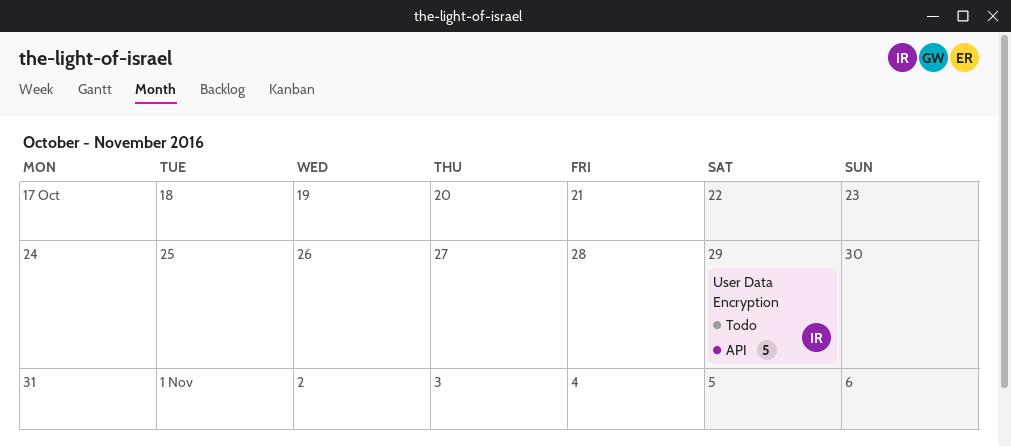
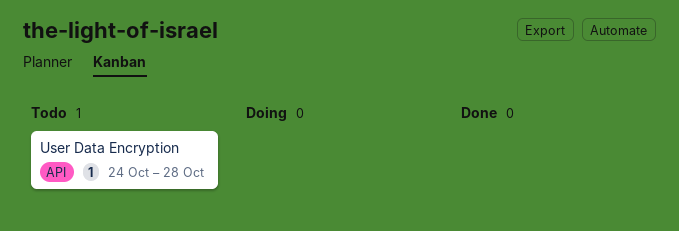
User Data Encryption, estimate: 5 -> 1
User Data Encryption, due: Oct 29 -> Oct 28

